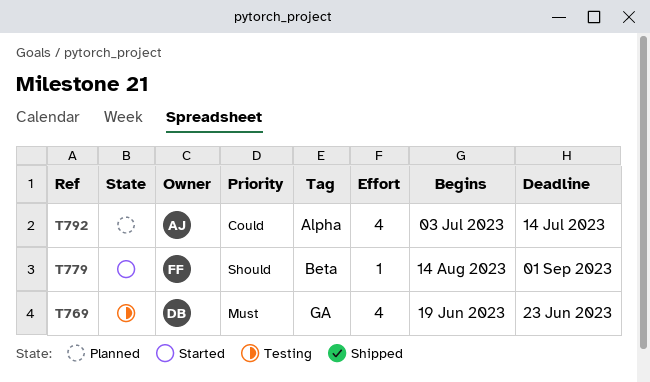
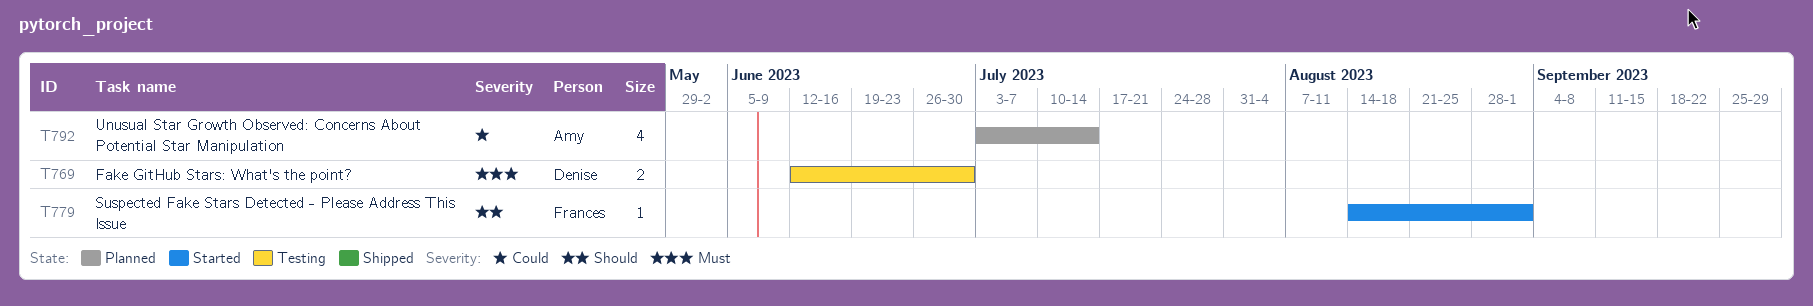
T769, estimate: 4 -> 2
T769, start: Jun 19 -> Jun 12
T769, due: Jun 23 -> Jun 30

